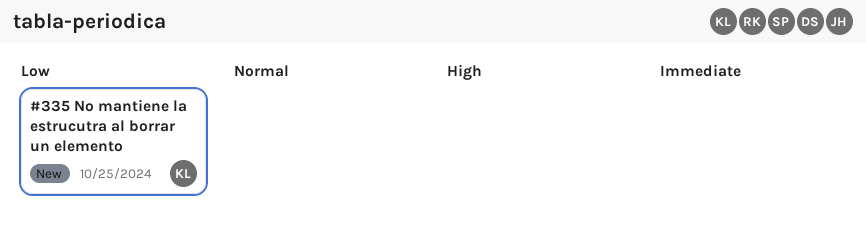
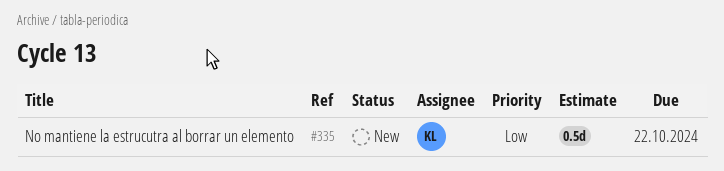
#335, due: Oct 25 -> Oct 22

